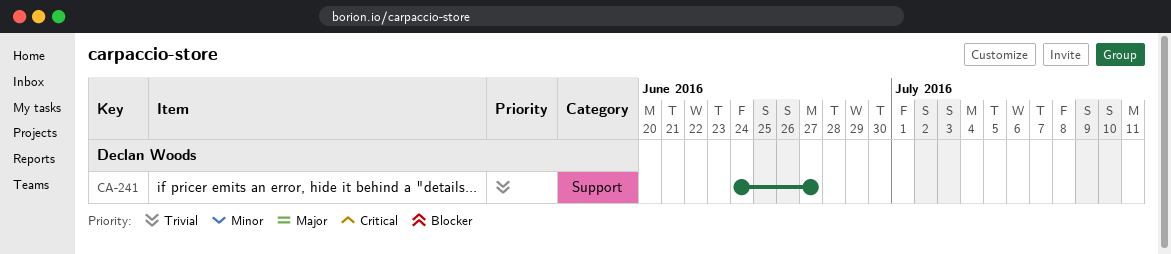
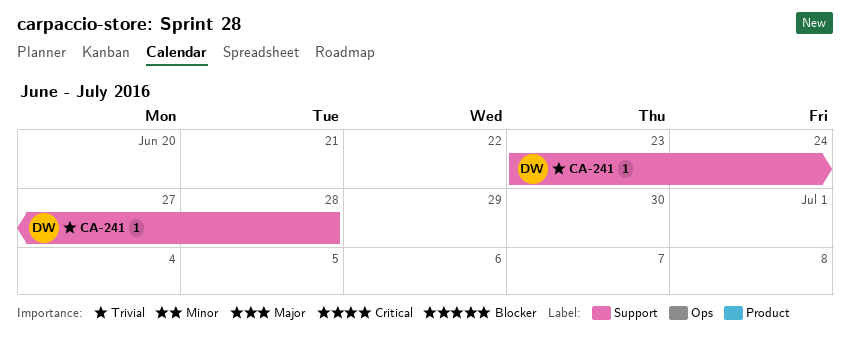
CA-241, start: Jun 24 -> Jun 23
CA-241, due: Jun 27 -> Jun 28

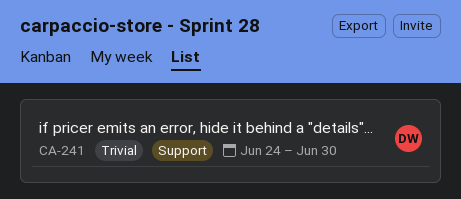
CA-241, start: Jun 23 -> Jun 24
CA-241, due: Jun 28 -> Jun 30

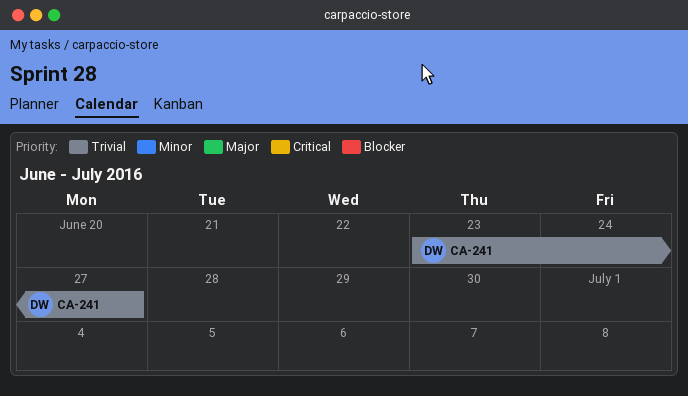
CA-241, start: Jun 24 -> Jun 23
CA-241, due: Jun 30 -> Jun 27

